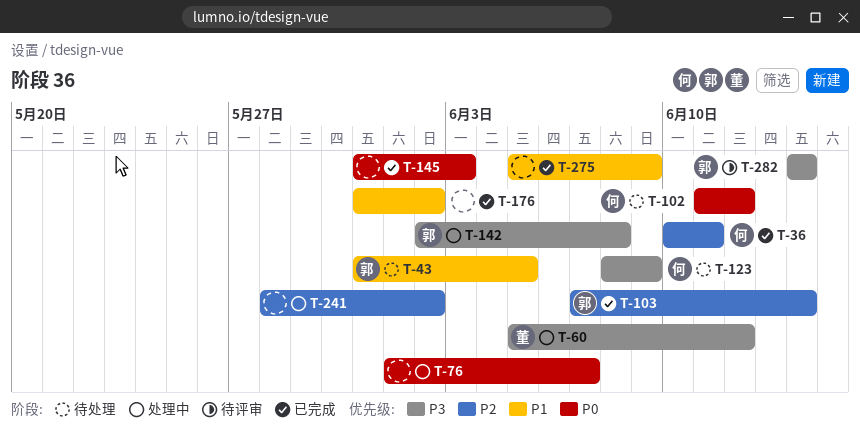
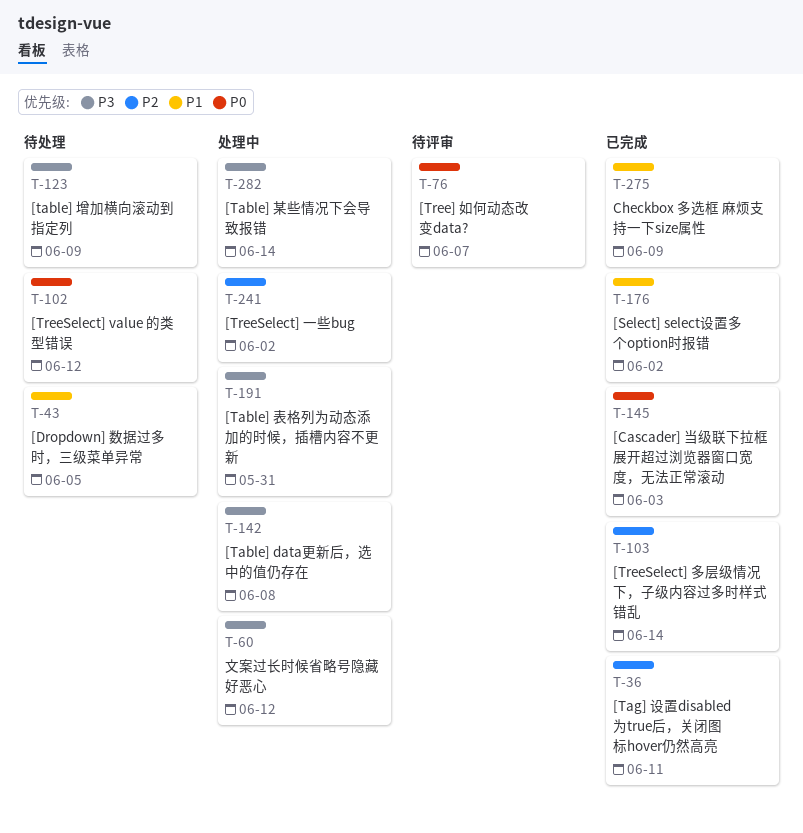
T-76, status: 处理中 -> 待评审
T-191: none -> present
T-282, status: 待评审 -> 处理中

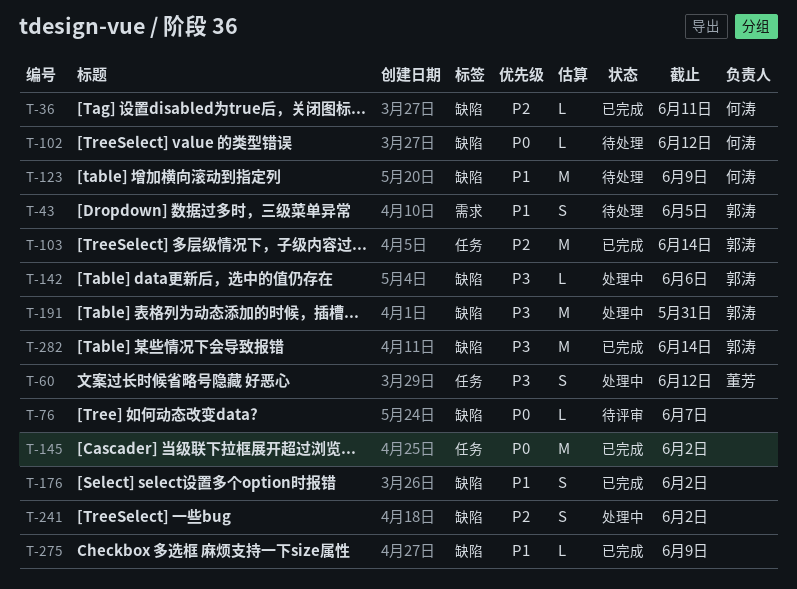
T-123, priority: P3 -> P1
T-142, due: Jun 8 -> Jun 6
T-145, due: Jun 3 -> Jun 2
T-282, status: 处理中 -> 已完成

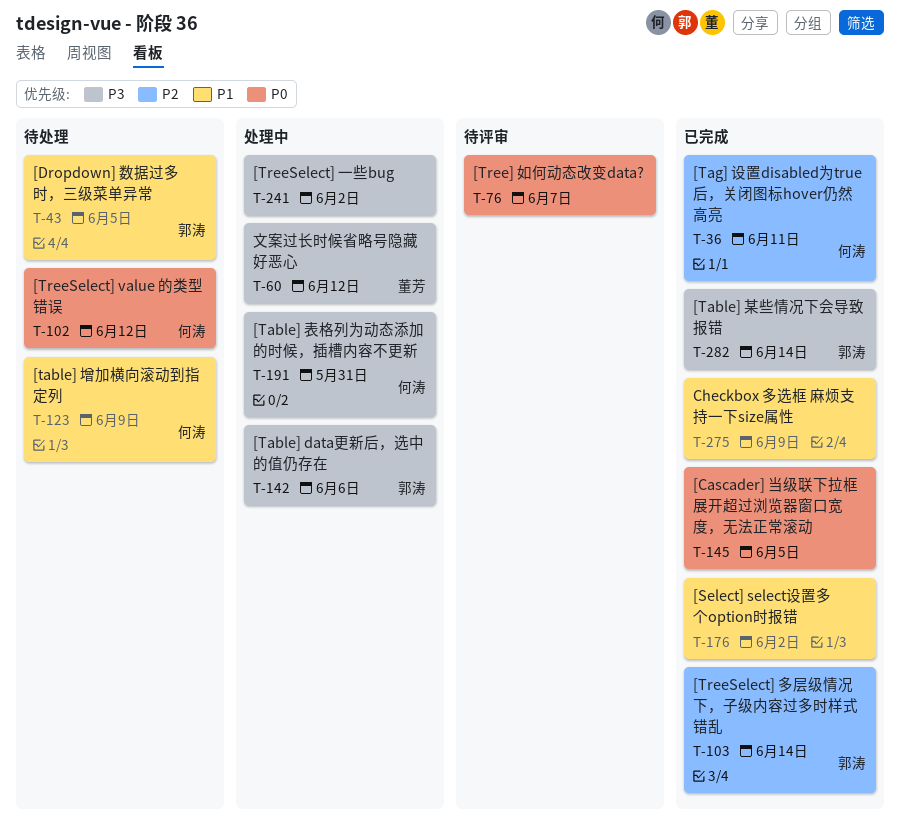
T-145, due: Jun 2 -> Jun 5
T-191, owner: 郭涛 -> 何涛
T-241, priority: P2 -> P3

